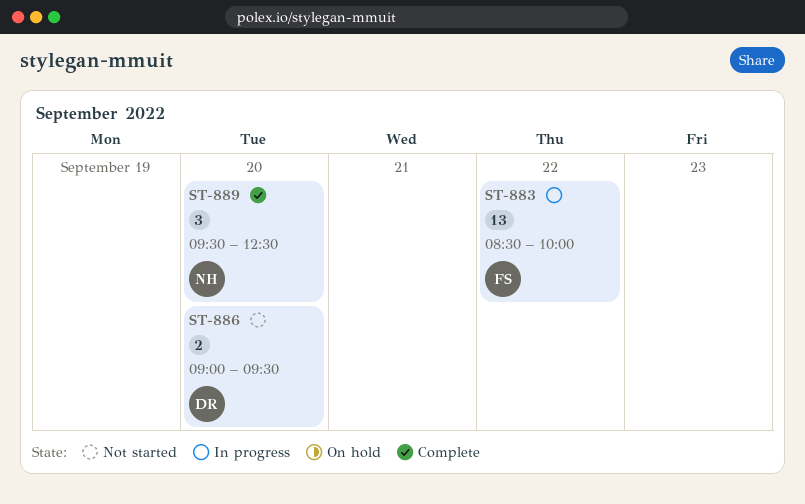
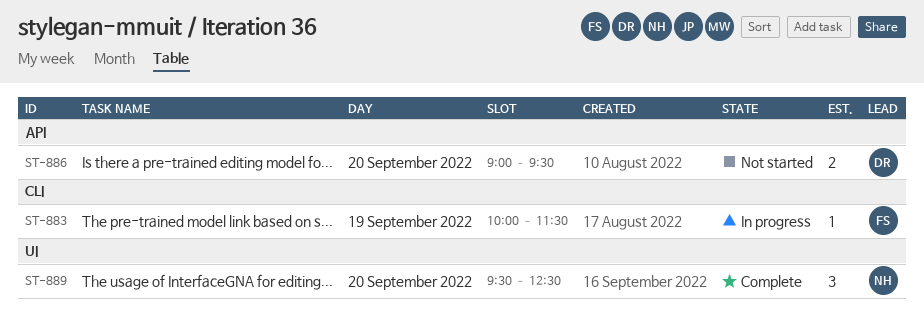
ST-883, estimate: 13 -> 1
ST-883, day: Sep 22 -> Sep 19
ST-883, begins: 08:30 -> 10:00
ST-883, ends: 10:00 -> 11:30

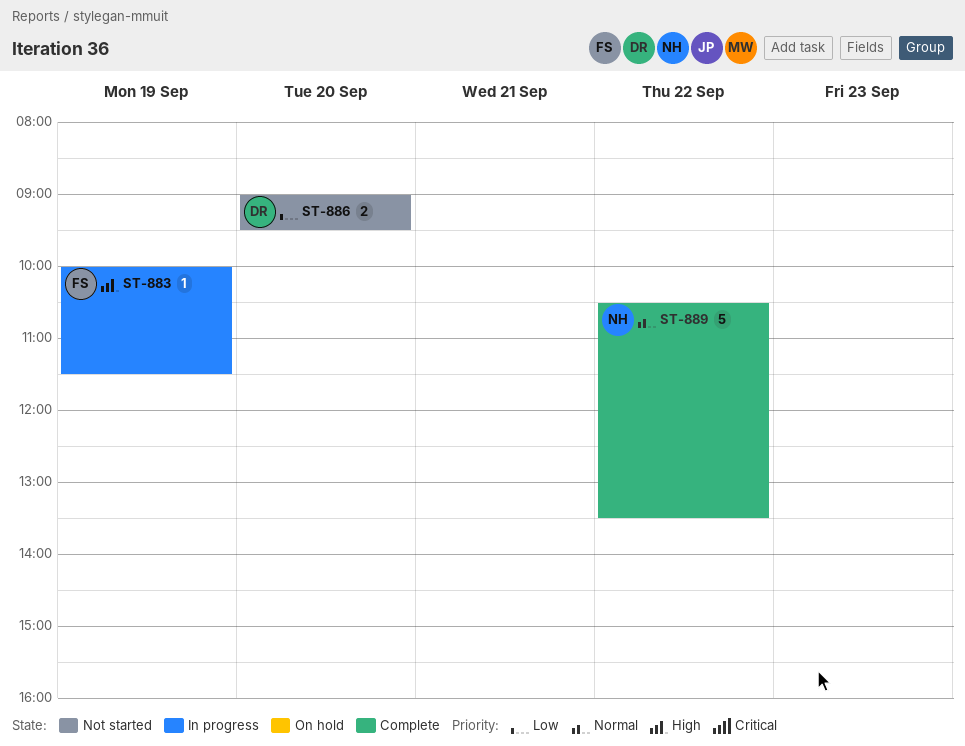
ST-889, estimate: 3 -> 5
ST-889, day: Sep 20 -> Sep 22
ST-889, begins: 09:30 -> 10:30
ST-889, ends: 12:30 -> 13:30

